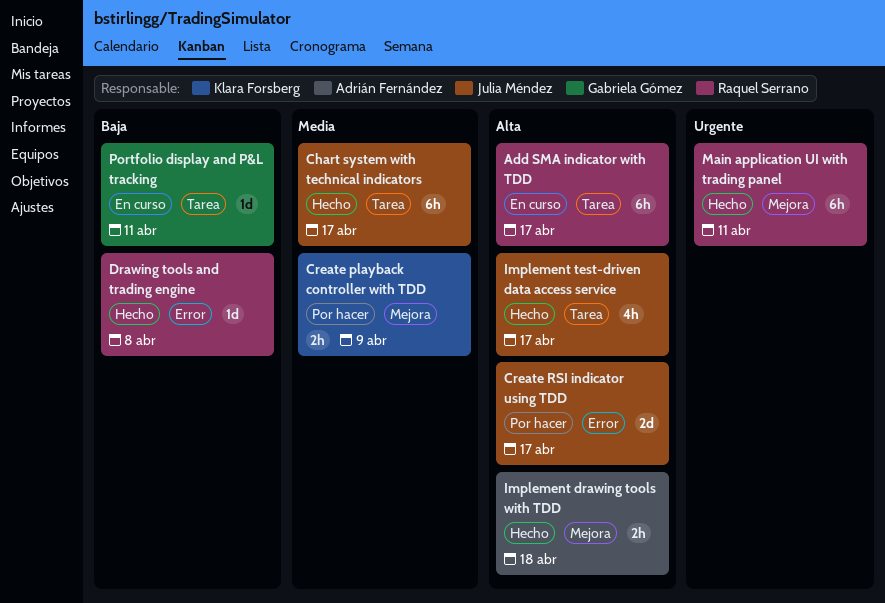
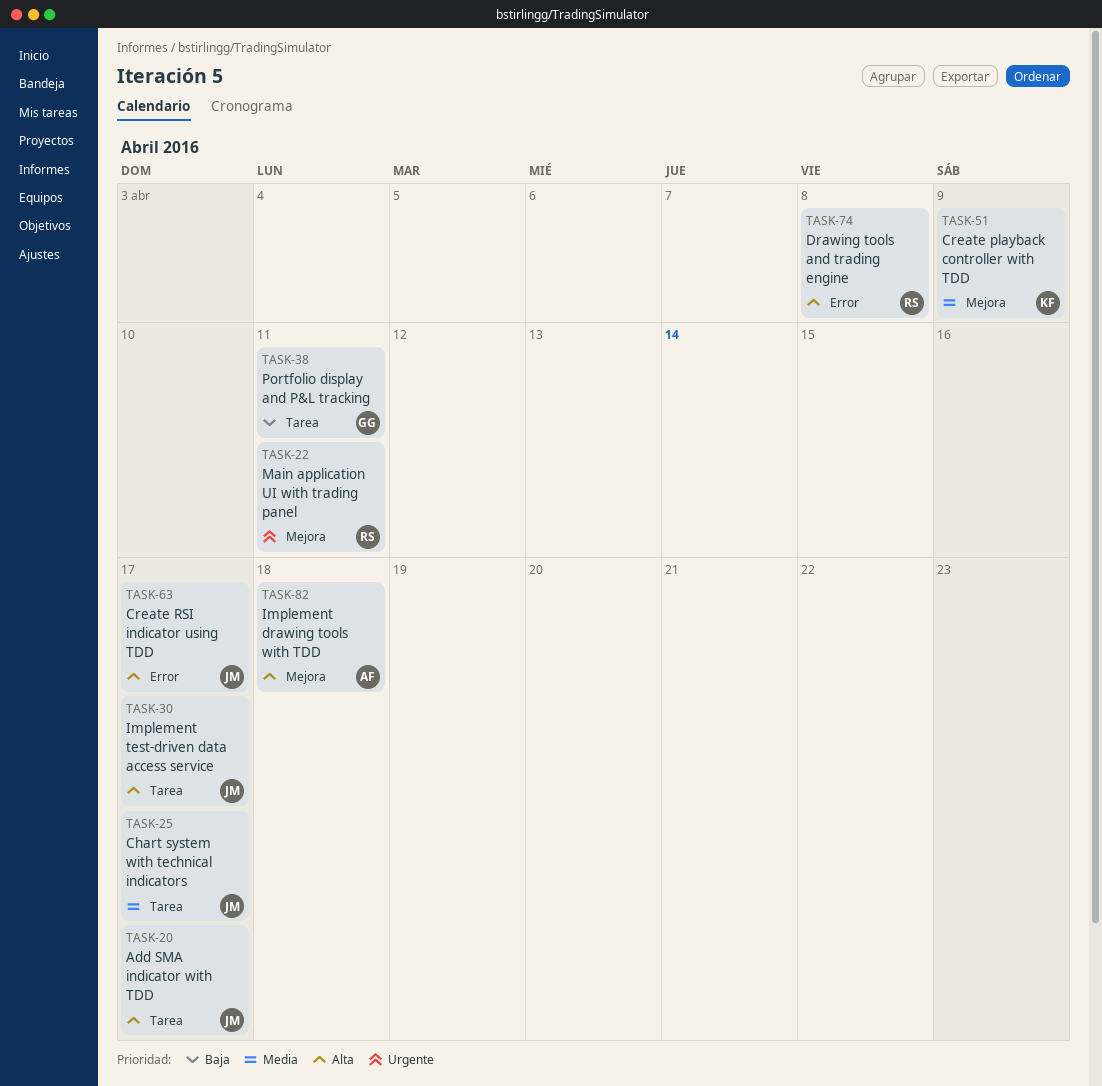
Add SMA indicator with TDD, owner: Raquel Serrano -> Julia Méndez
Drawing tools and trading engine, priority: Baja -> Alta

